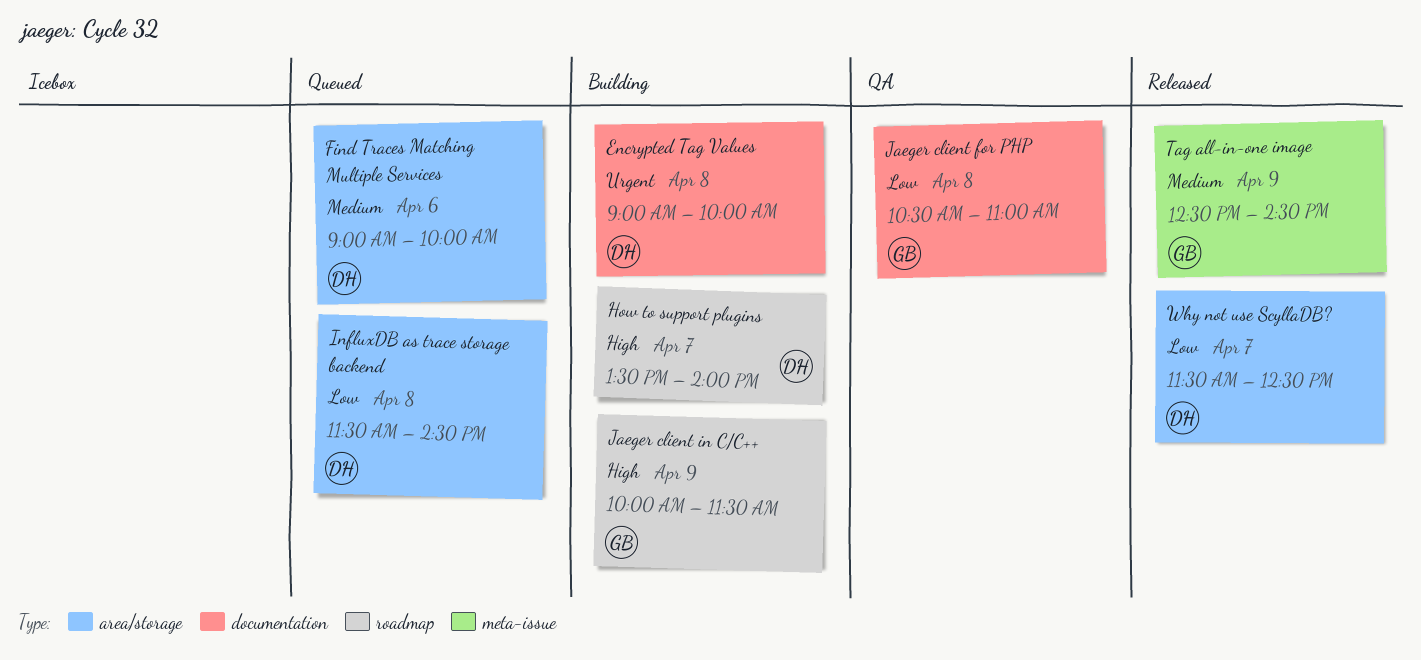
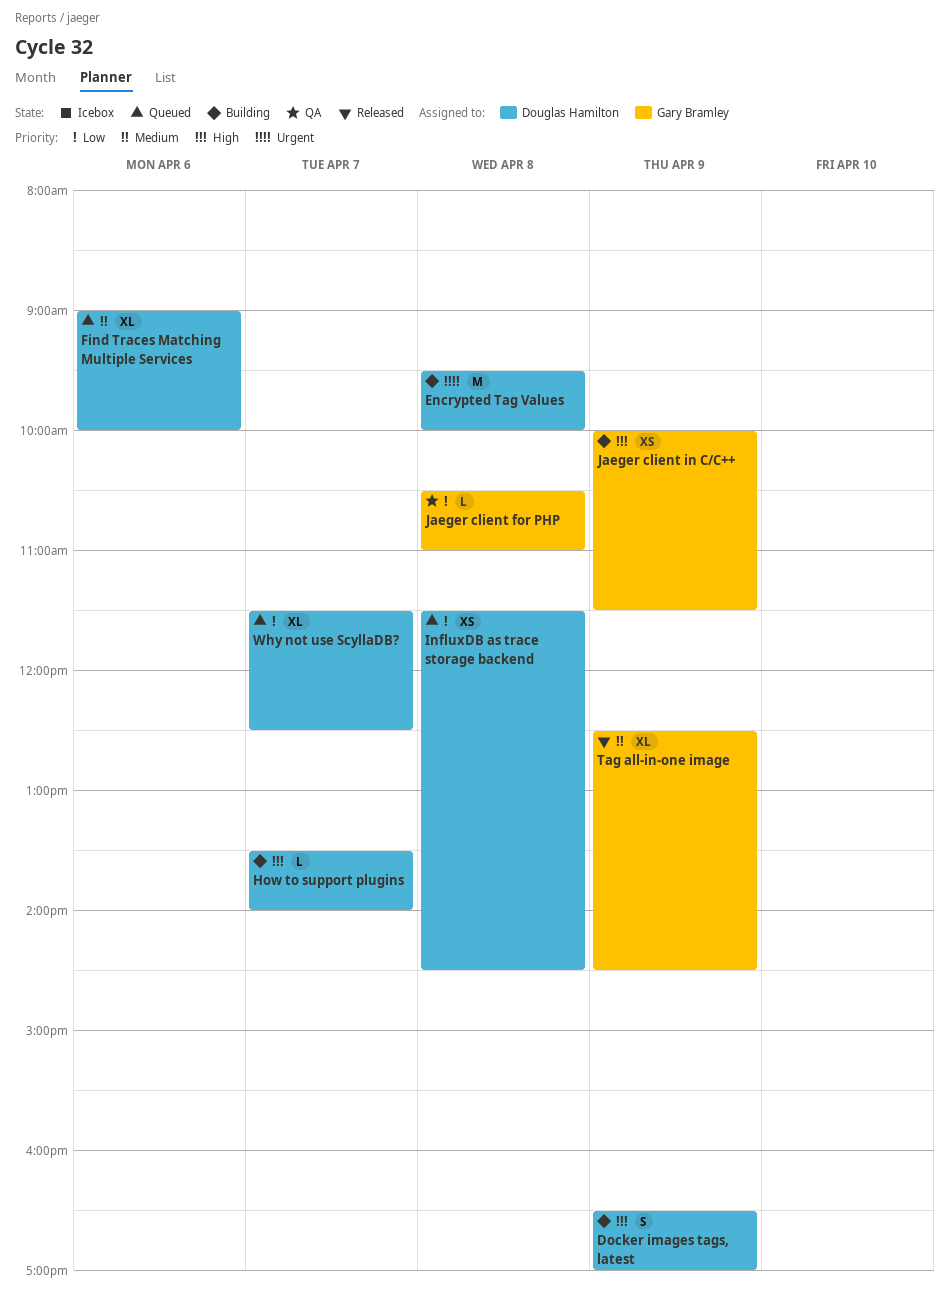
Docker images tags, latest: none -> present
Encrypted Tag Values, begins: 09:00 -> 09:30
Why not use ScyllaDB?, status: Released -> Queued

